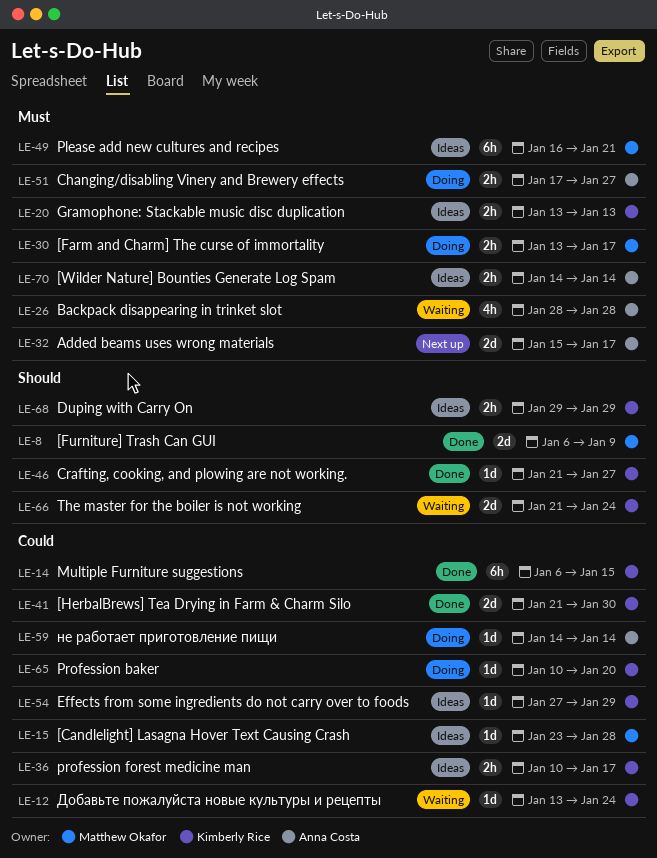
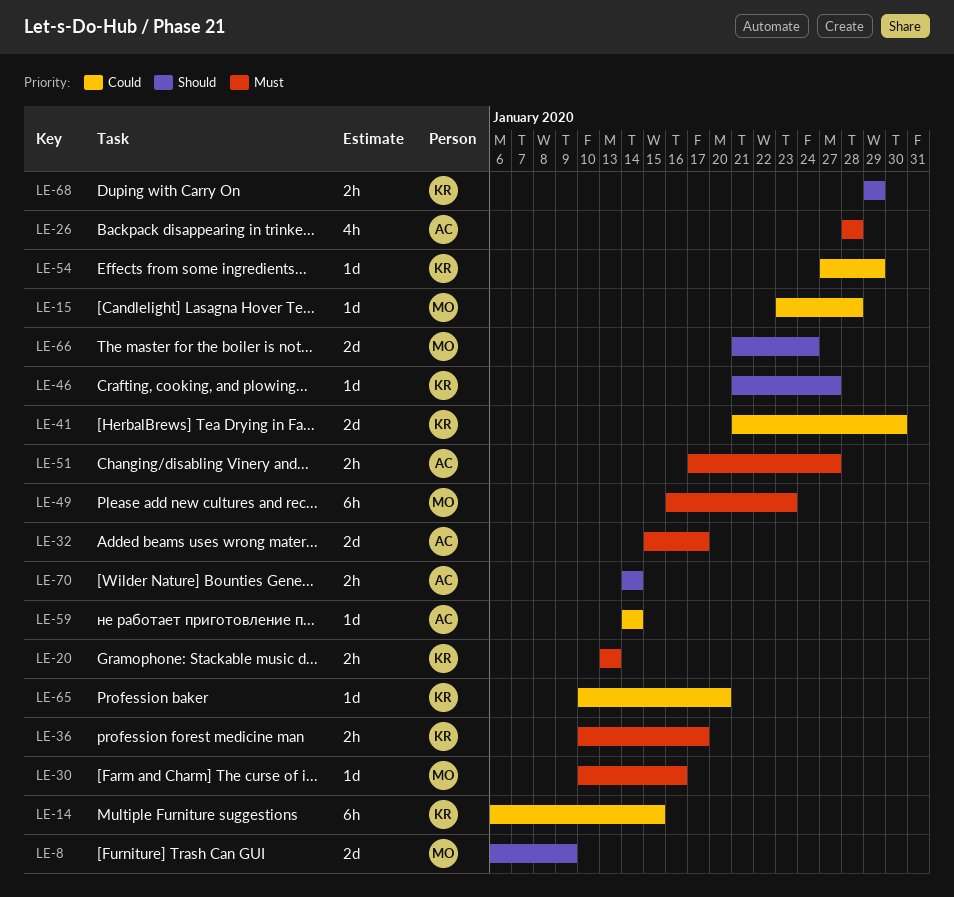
LE-12: present -> none
LE-30, estimate: 2h -> 1d
LE-30, start: Jan 13 -> Jan 10
LE-30, due: Jan 17 -> Jan 16
LE-36, priority: Could -> Must
LE-49, due: Jan 21 -> Jan 23
LE-66, owner: Kimberly Rice -> Matthew Okafor
LE-70, priority: Must -> Should

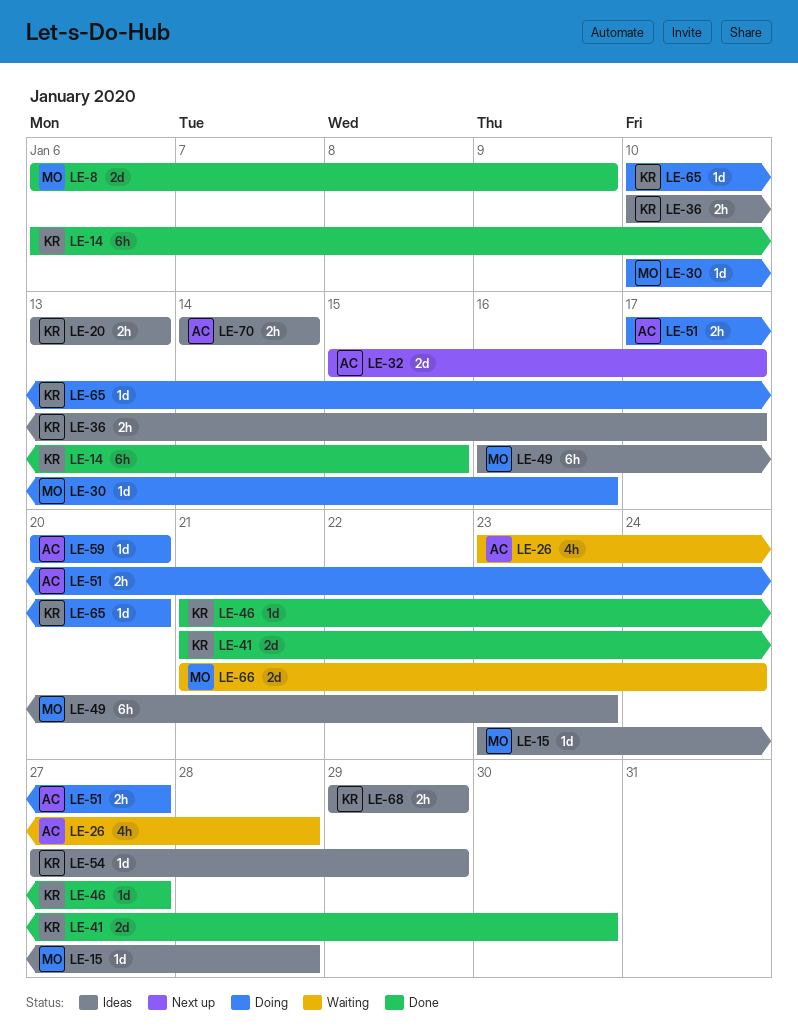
LE-26, start: Jan 28 -> Jan 23
LE-59, start: Jan 14 -> Jan 20
LE-59, due: Jan 14 -> Jan 20

